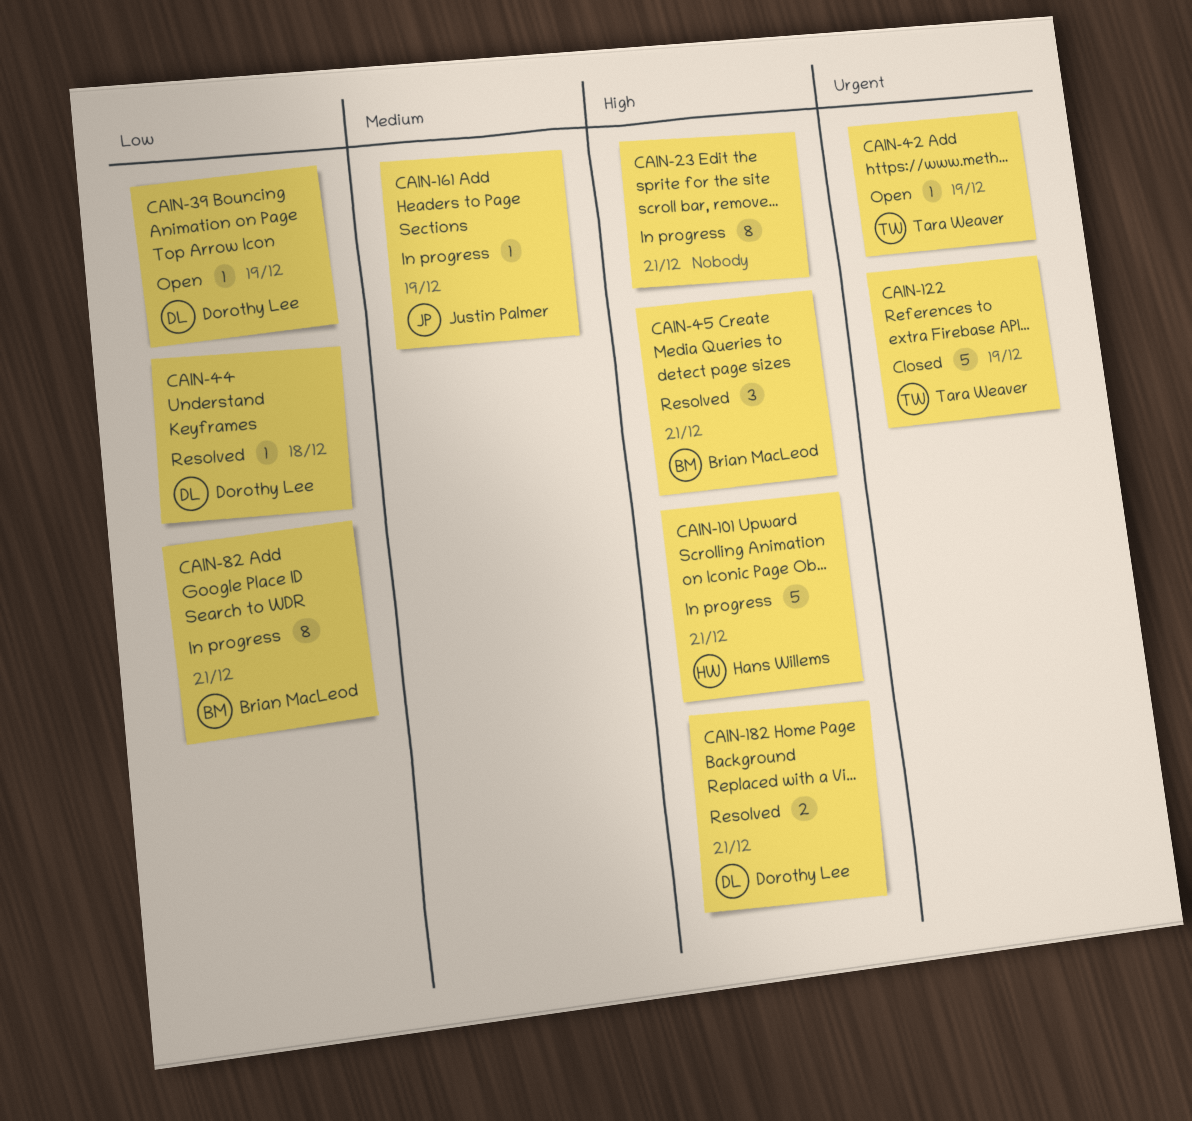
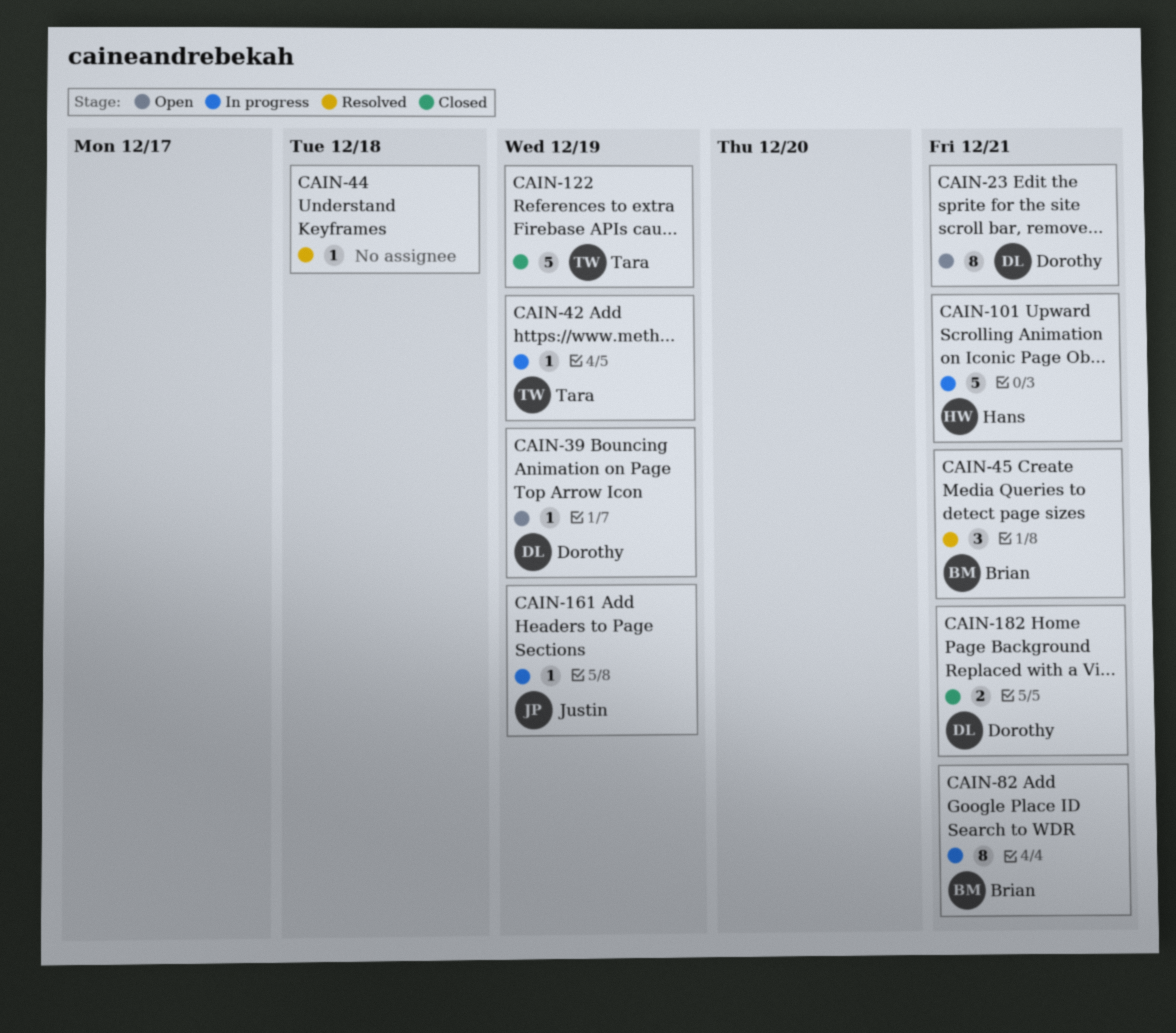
CAIN-23, status: In progress -> Open
CAIN-23, owner: none -> Dorothy Lee
CAIN-42, status: Open -> In progress
CAIN-44, owner: Dorothy Lee -> none
CAIN-182, status: Resolved -> Closed

